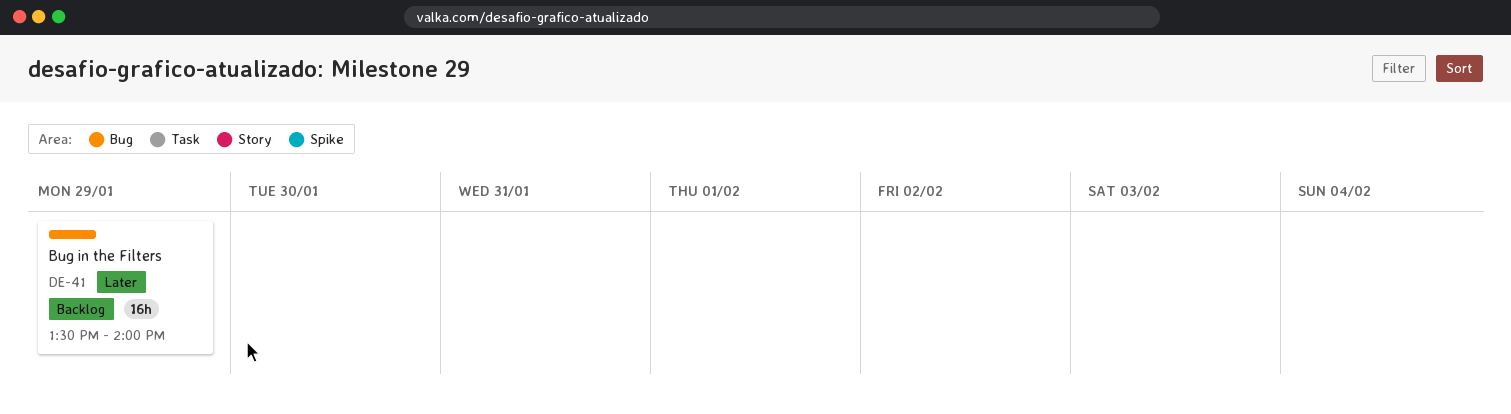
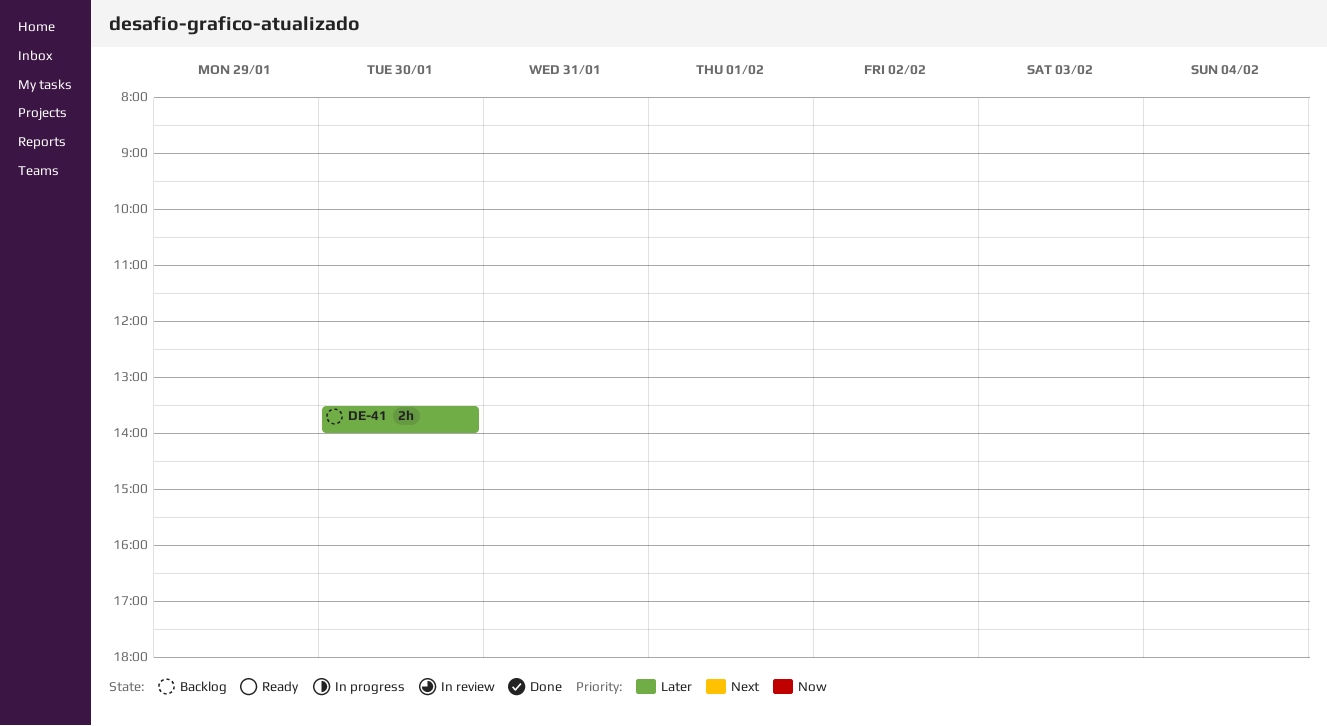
DE-41, estimate: 16h -> 2h
DE-41, day: Jan 29 -> Jan 30

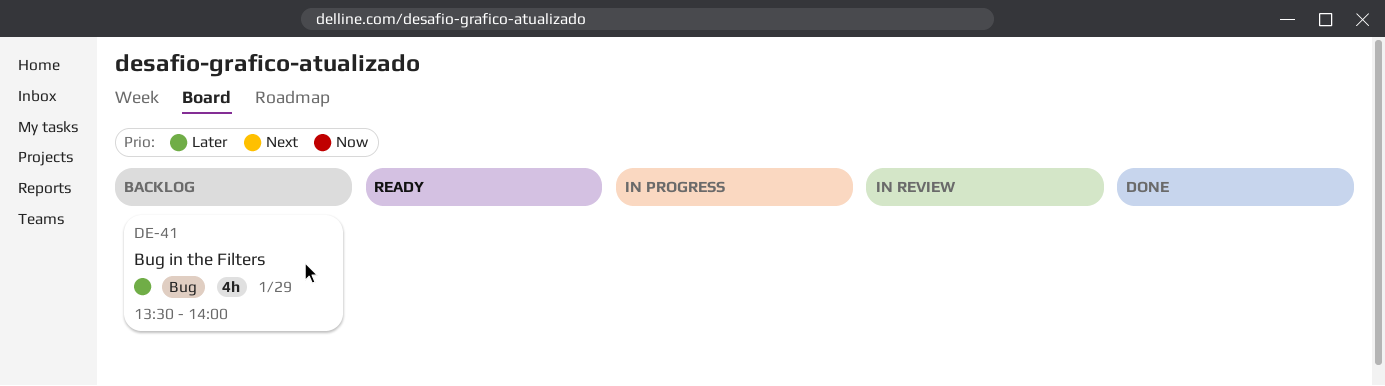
DE-41, estimate: 2h -> 4h
DE-41, day: Jan 30 -> Jan 29

